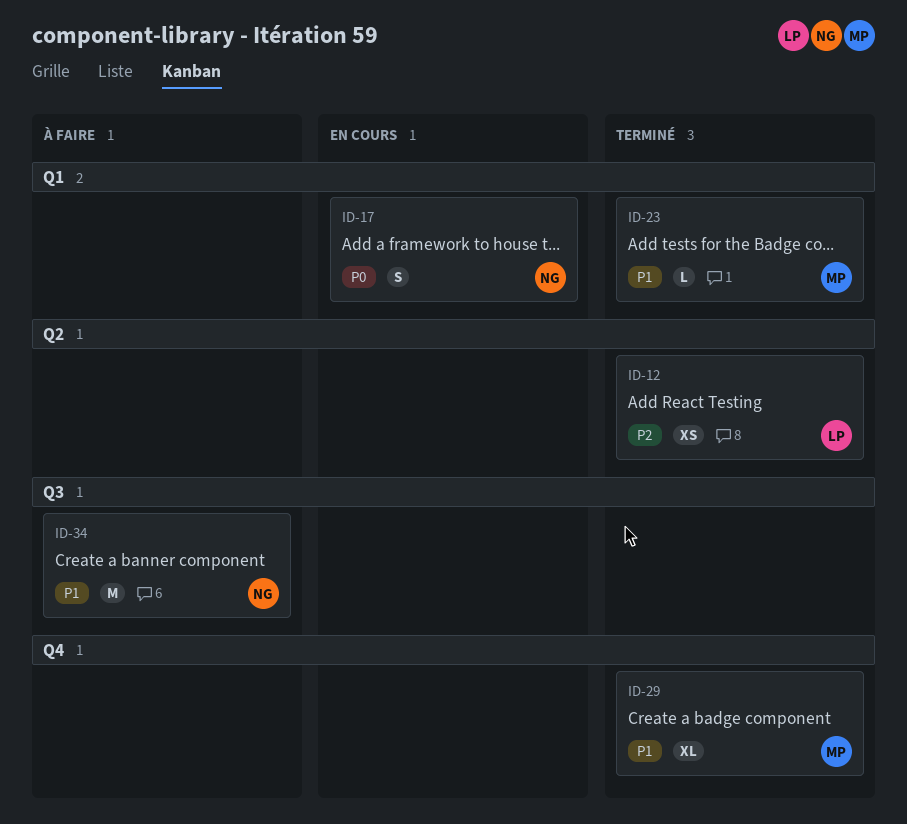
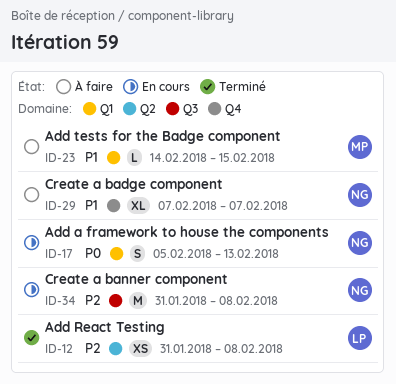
ID-23, status: Terminé -> À faire
ID-29, status: Terminé -> À faire
ID-29, owner: MP -> NG
ID-34, status: À faire -> En cours
ID-34, priority: P1 -> P2

